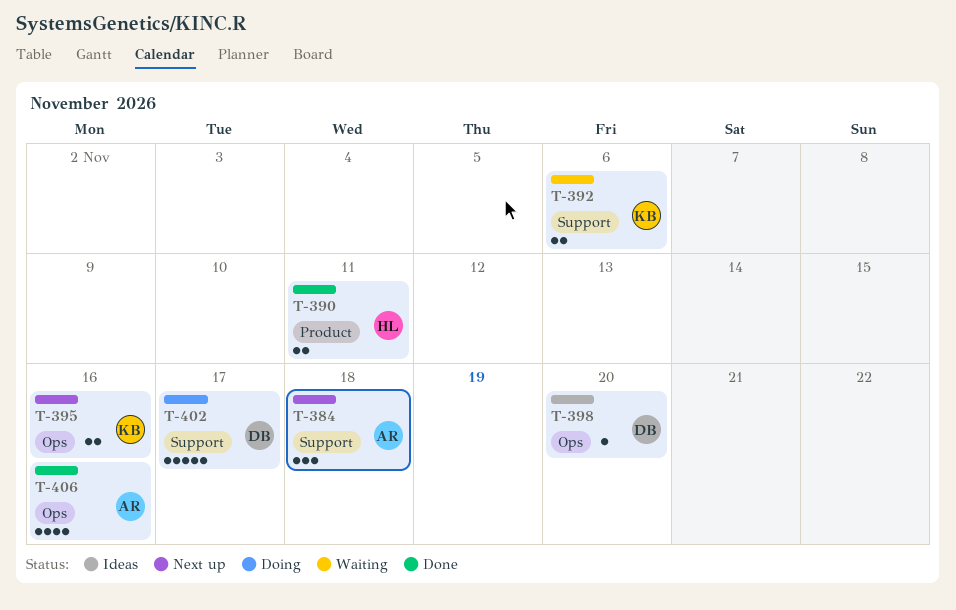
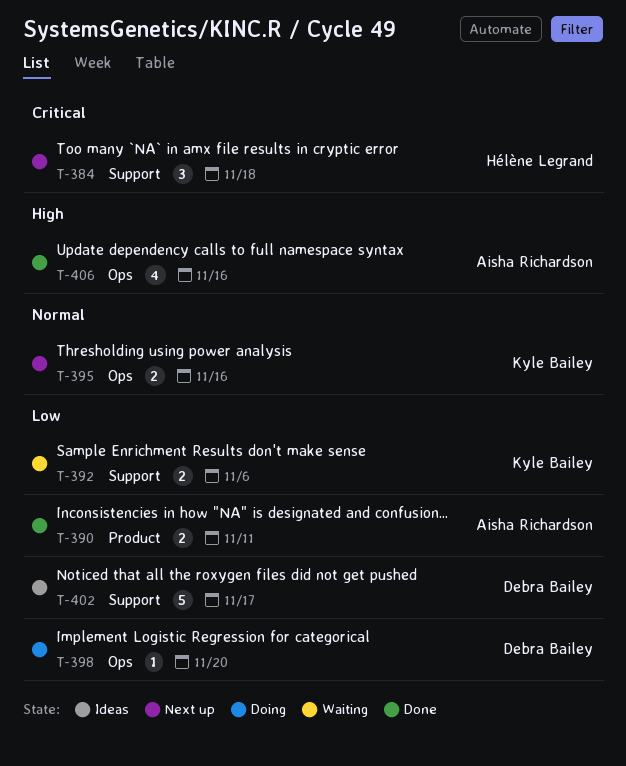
T-384, owner: Aisha Richardson -> Hélène Legrand
T-390, owner: Hélène Legrand -> Aisha Richardson
T-398, status: Ideas -> Doing
T-402, status: Doing -> Ideas

